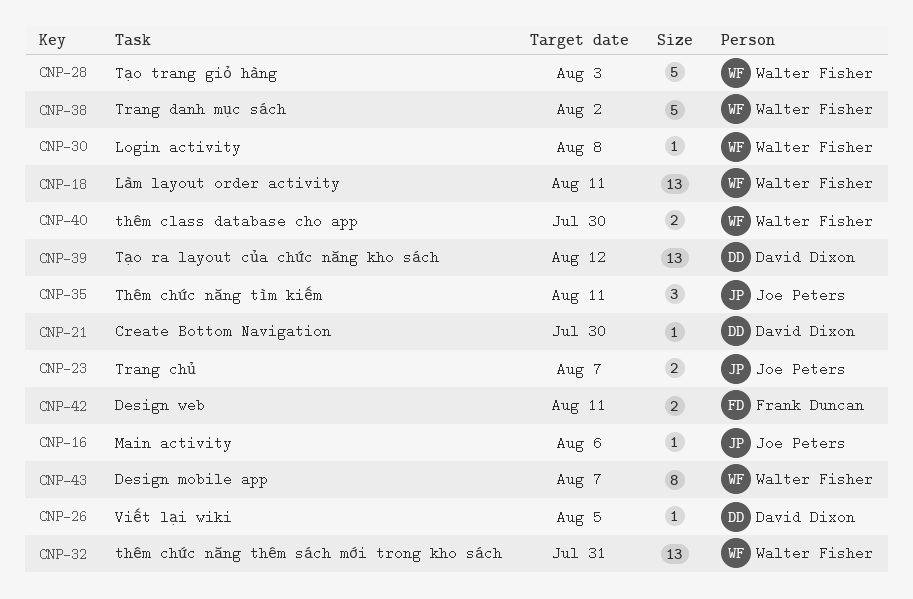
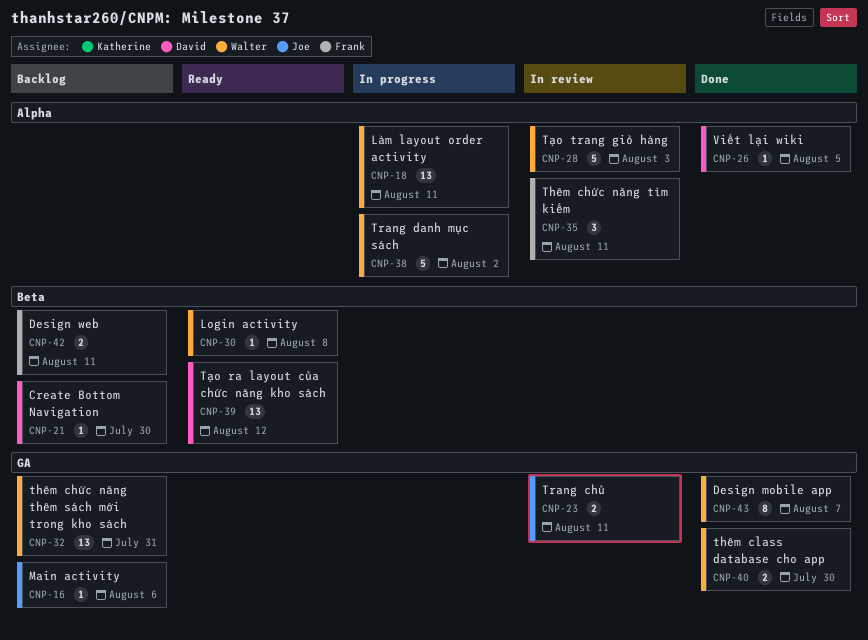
CNP-23, due: Aug 7 -> Aug 11
CNP-35, owner: Joe Peters -> Frank Duncan

